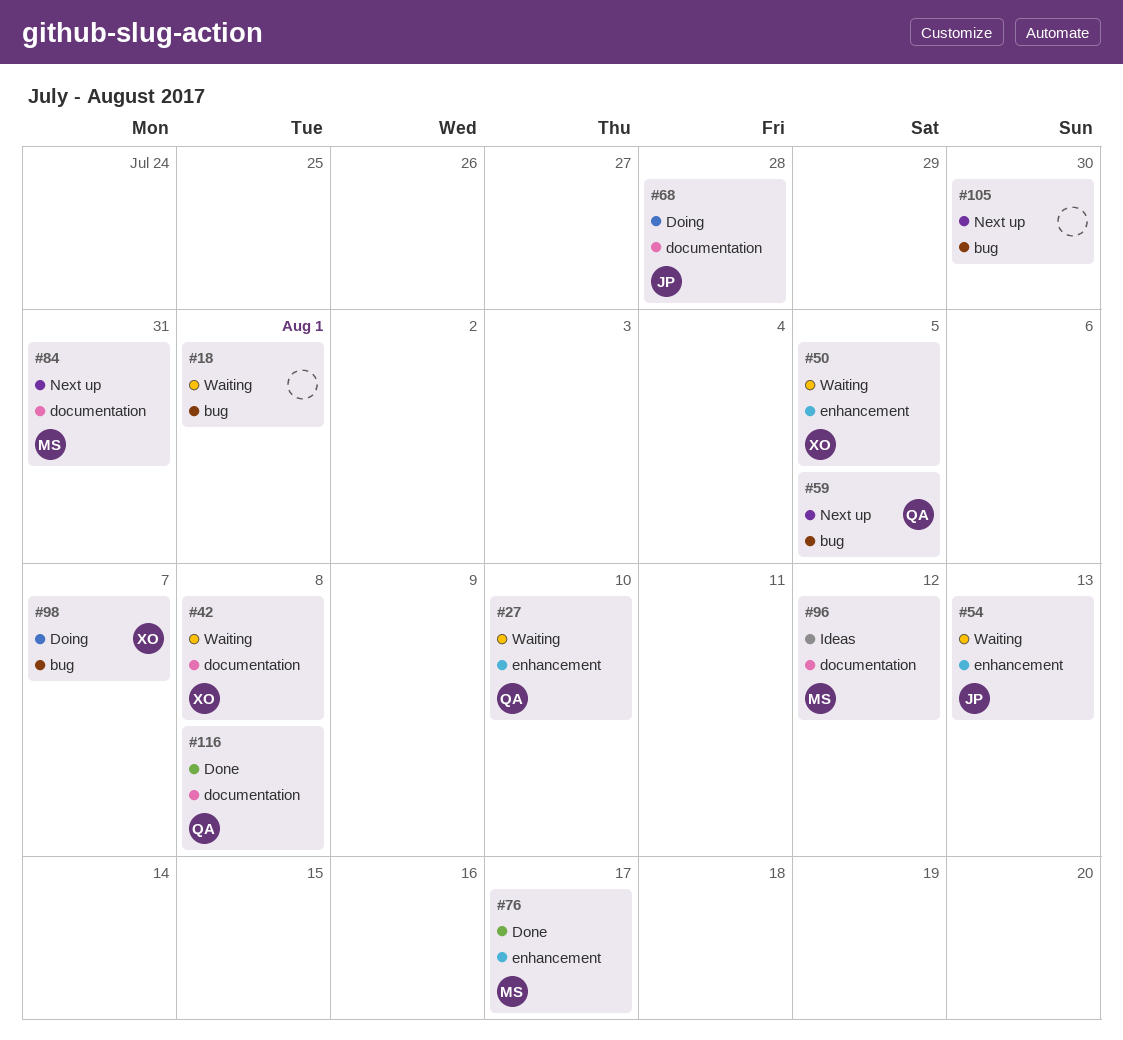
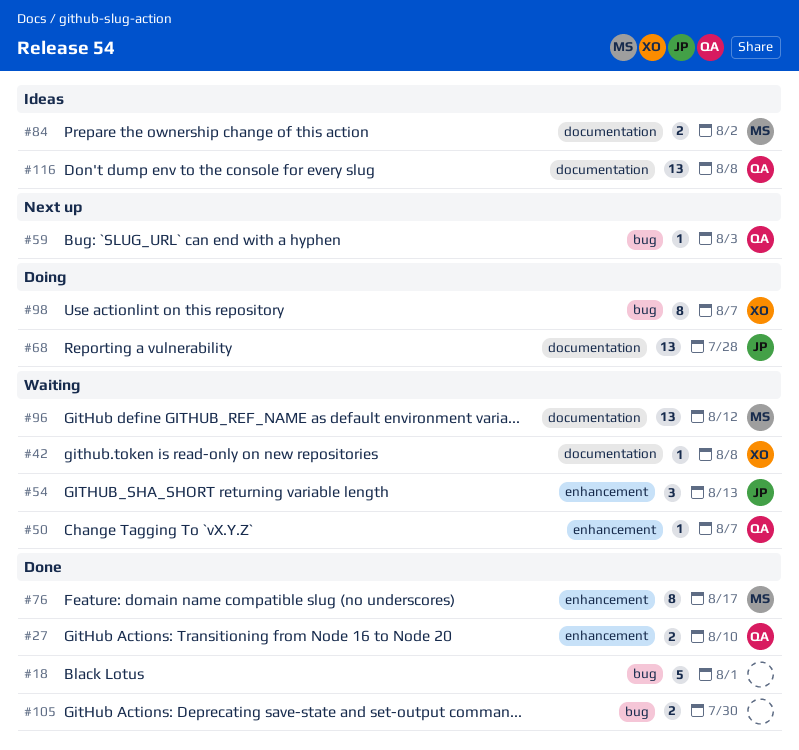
#18, status: Waiting -> Done
#27, status: Waiting -> Done
#50, owner: XO -> QA
#50, due: Aug 5 -> Aug 7
#59, due: Aug 5 -> Aug 3
#84, status: Next up -> Ideas
#84, due: Jul 31 -> Aug 2
#96, status: Ideas -> Waiting
#105, status: Next up -> Done
#116, status: Done -> Ideas

